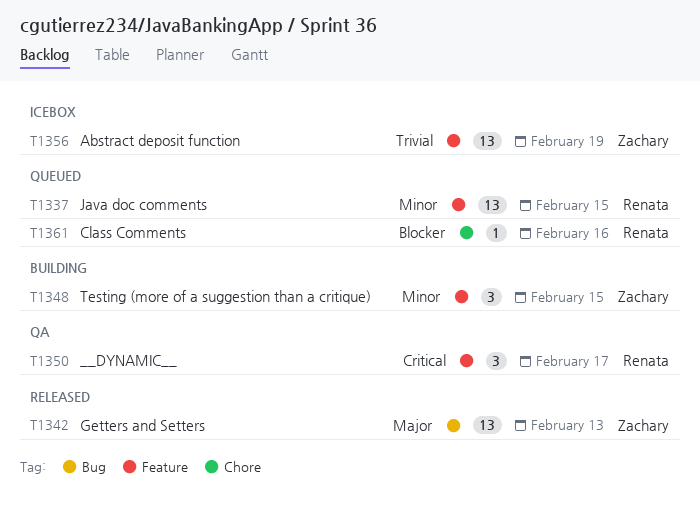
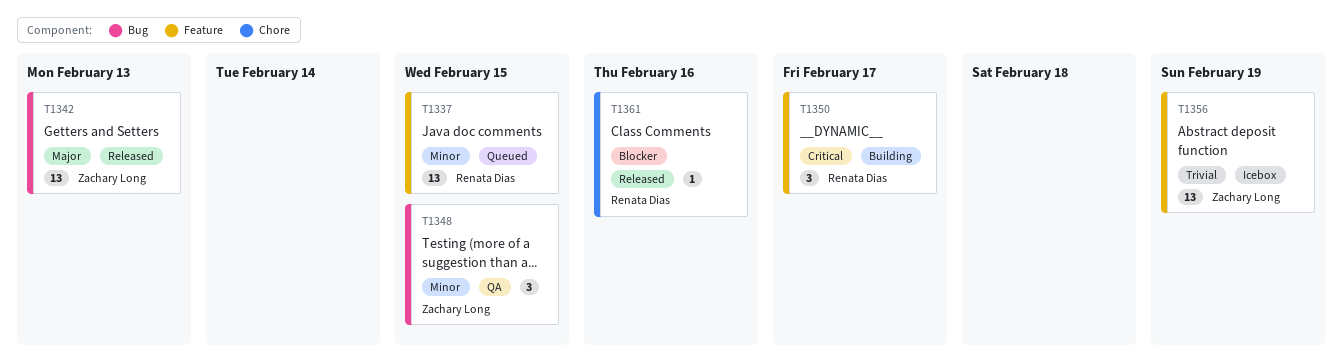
T1348, status: Building -> QA
T1348, label: Feature -> Bug
T1350, status: QA -> Building
T1361, status: Queued -> Released

